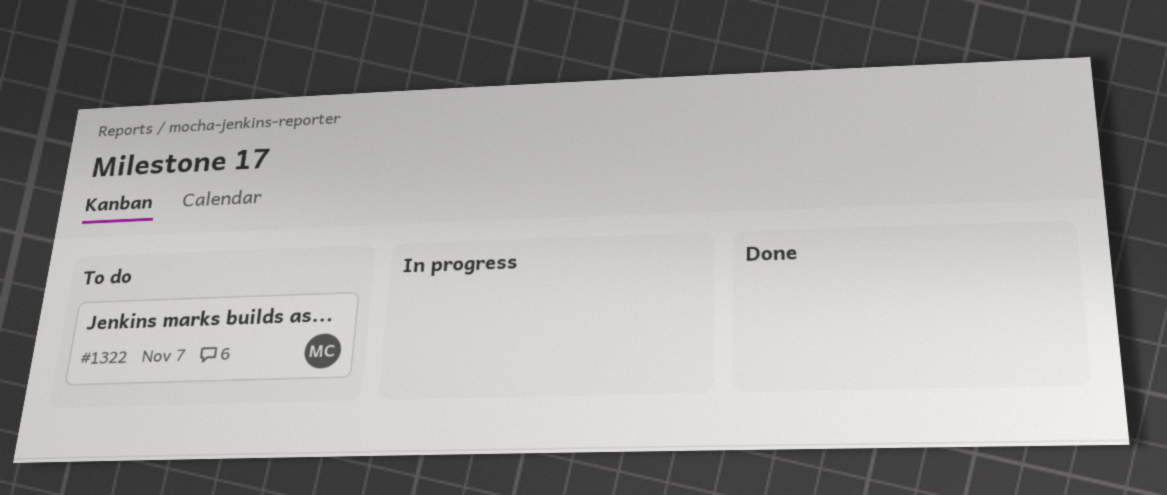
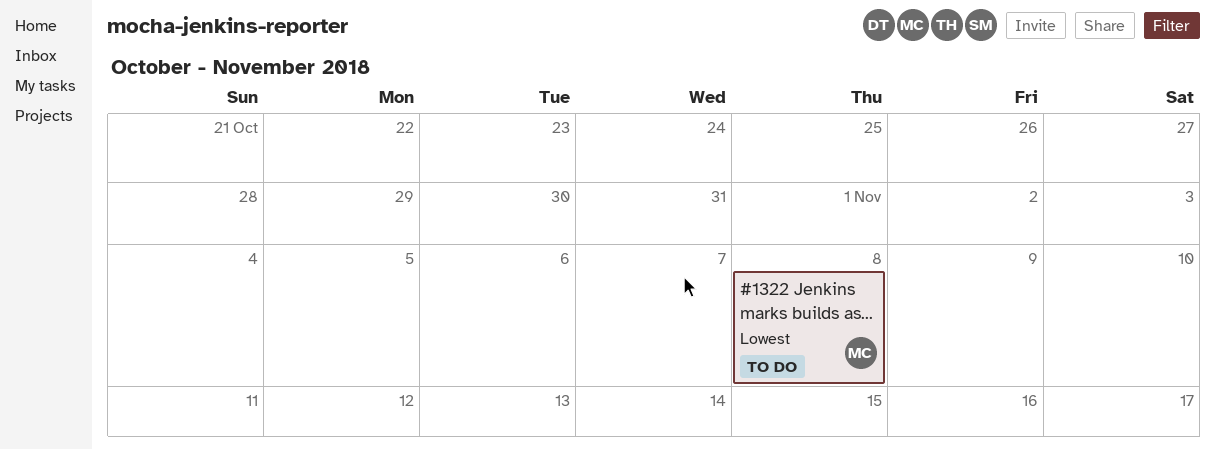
#1322, due: Nov 7 -> Nov 8

